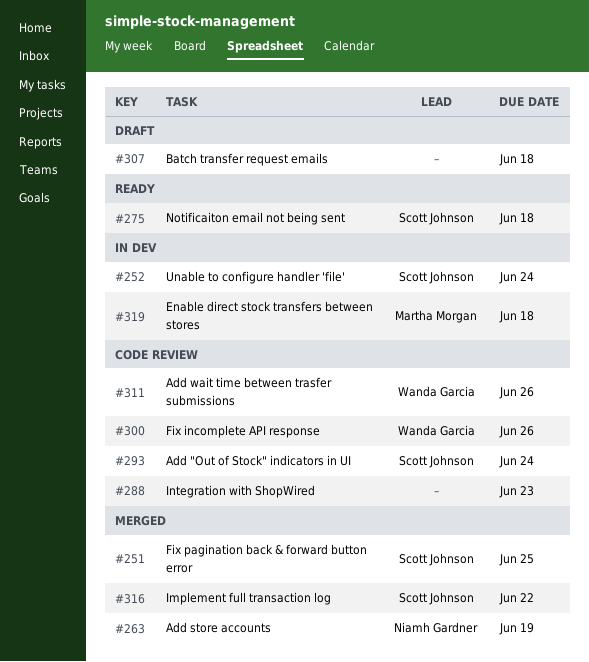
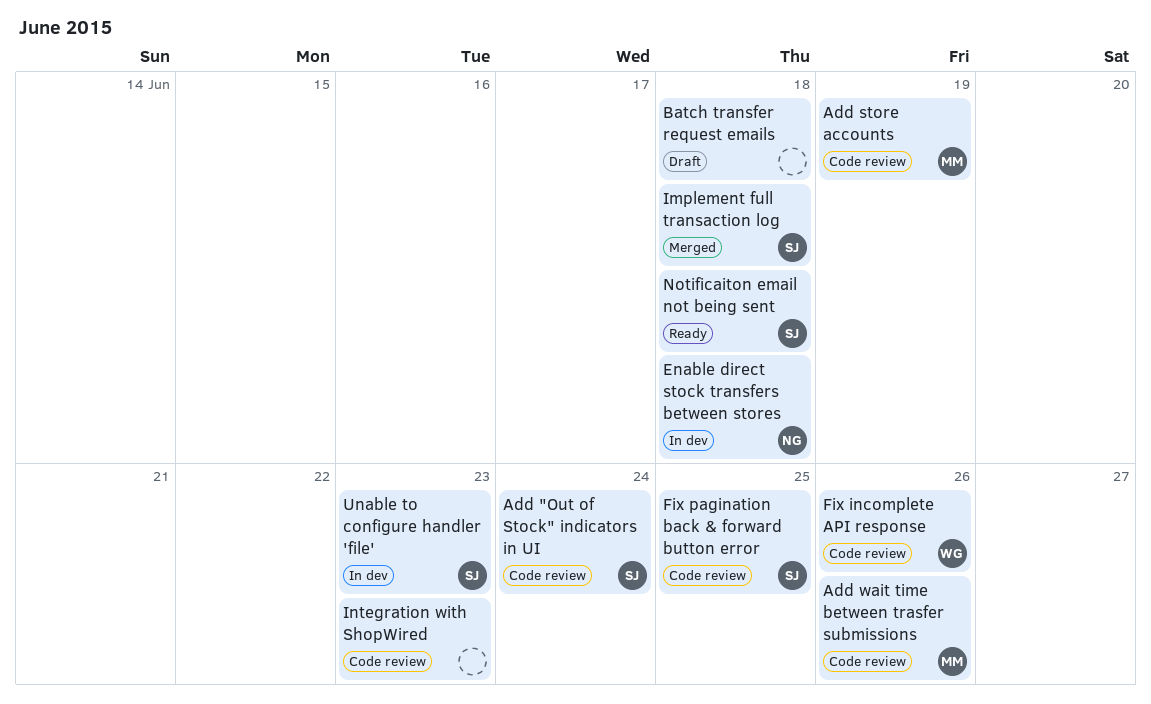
Add store accounts, status: Merged -> Code review
Add store accounts, owner: Niamh Gardner -> Martha Morgan
Add wait time between trasfer submissions, owner: Wanda Garcia -> Martha Morgan
Enable direct stock transfers between stores, owner: Martha Morgan -> Niamh Gardner
Fix pagination back & forward button error, status: Merged -> Code review
Implement full transaction log, due: Jun 22 -> Jun 18
Unable to configure handler 'file', due: Jun 24 -> Jun 23

